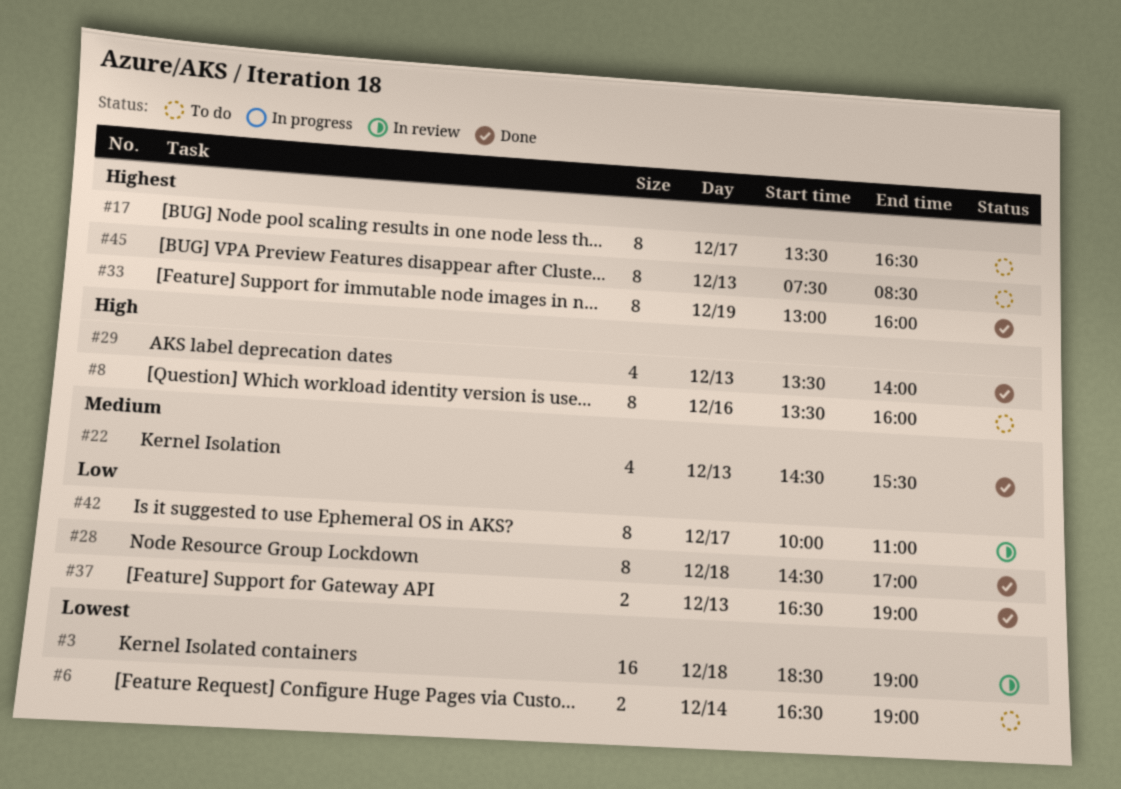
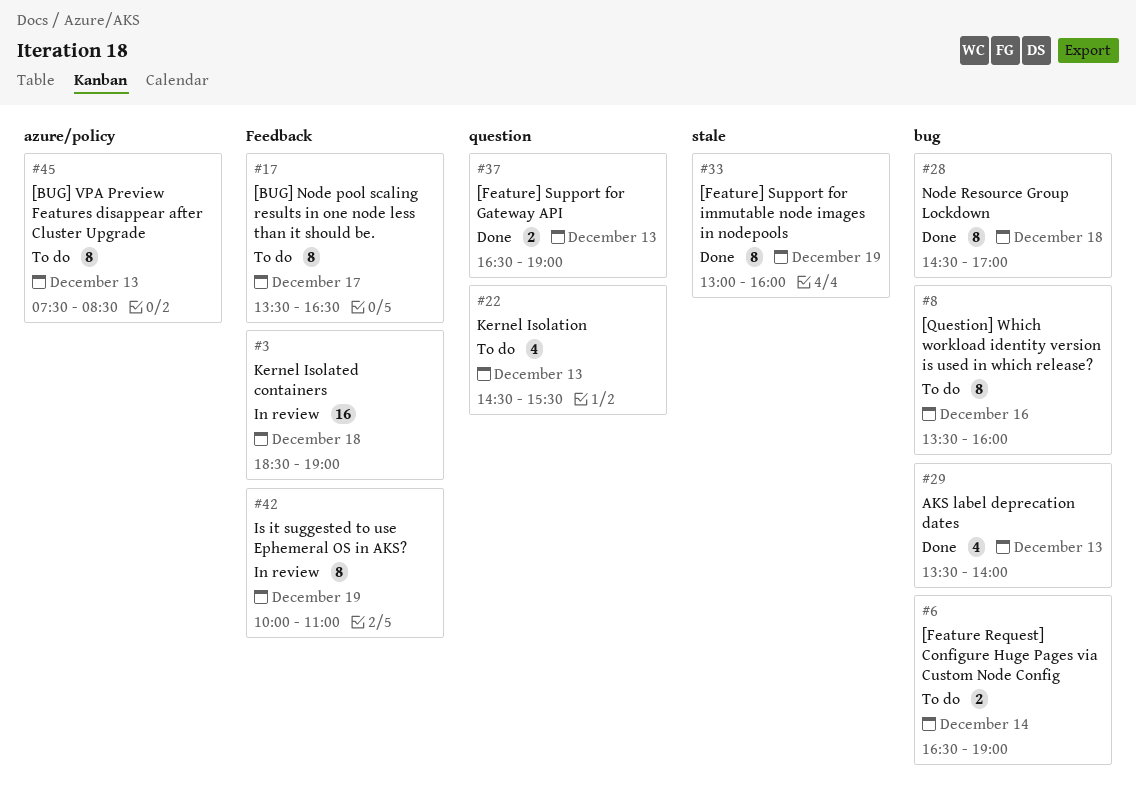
#22, status: Done -> To do
#42, day: Dec 17 -> Dec 19

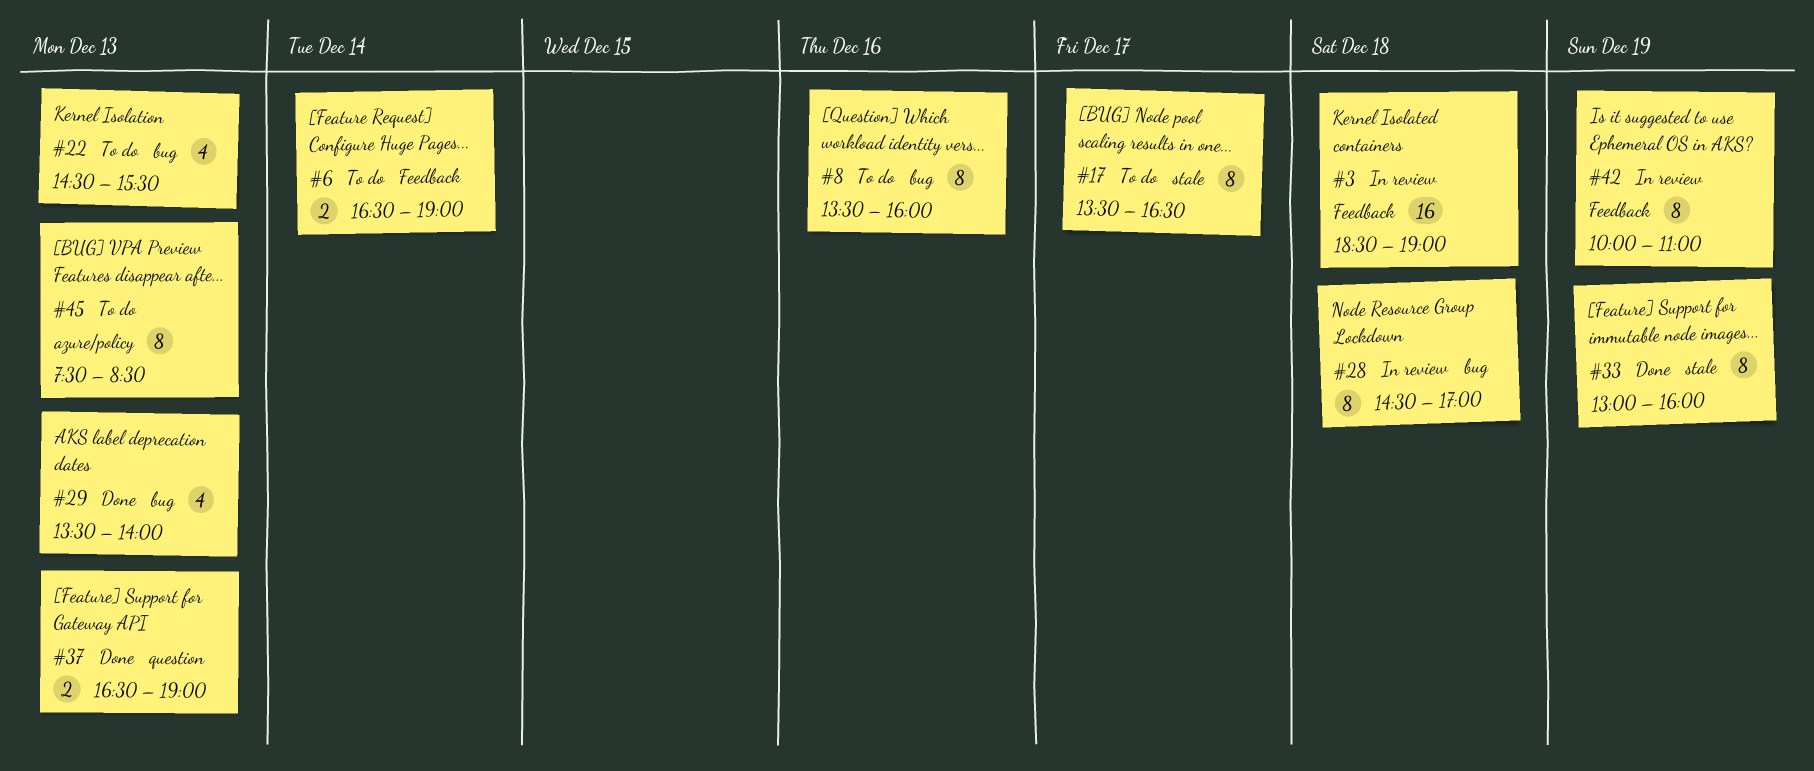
#6, label: bug -> Feedback
#17, label: Feedback -> stale
#22, label: question -> bug
#28, status: Done -> In review

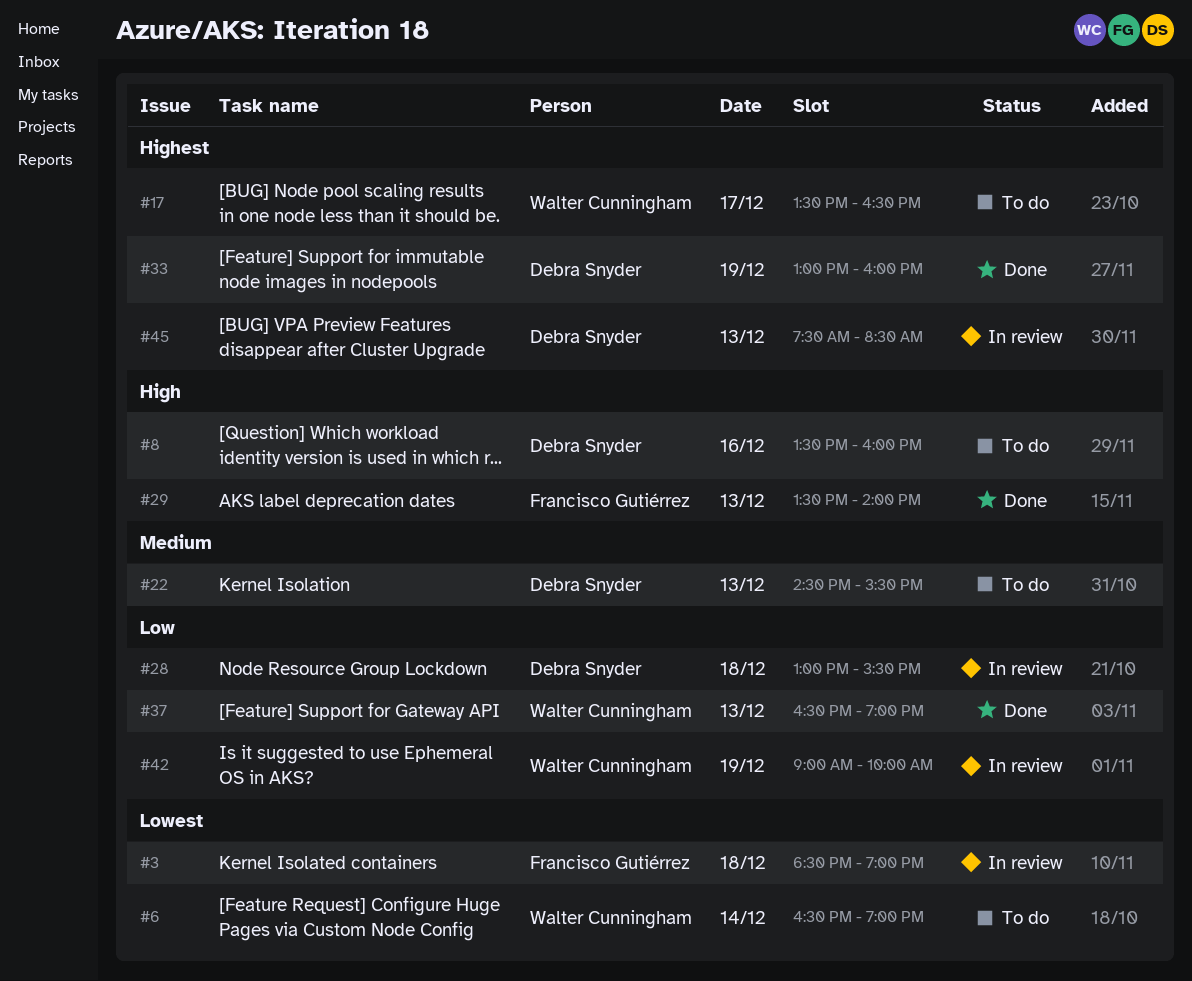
#28, begins: 14:30 -> 13:00
#28, ends: 17:00 -> 15:30
#42, begins: 10:00 -> 09:00
#42, ends: 11:00 -> 10:00
#45, status: To do -> In review

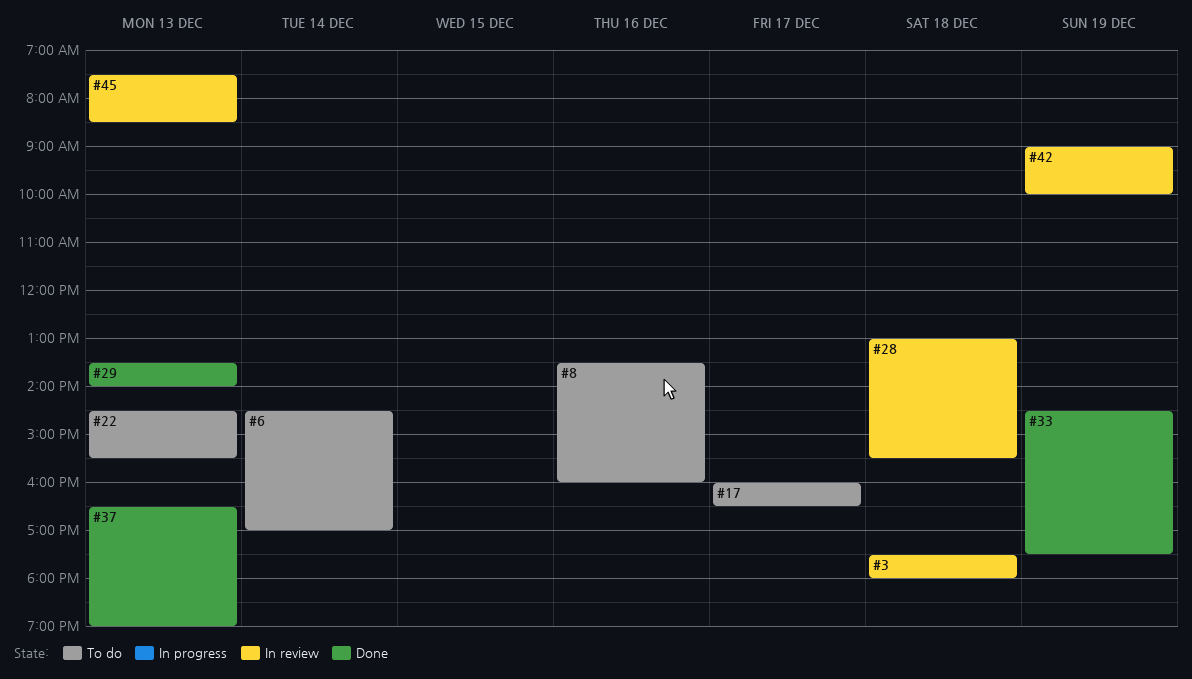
#3, begins: 18:30 -> 17:30
#3, ends: 19:00 -> 18:00
#6, begins: 16:30 -> 14:30
#6, ends: 19:00 -> 17:00
#17, begins: 13:30 -> 16:00
#33, begins: 13:00 -> 14:30
#33, ends: 16:00 -> 17:30

